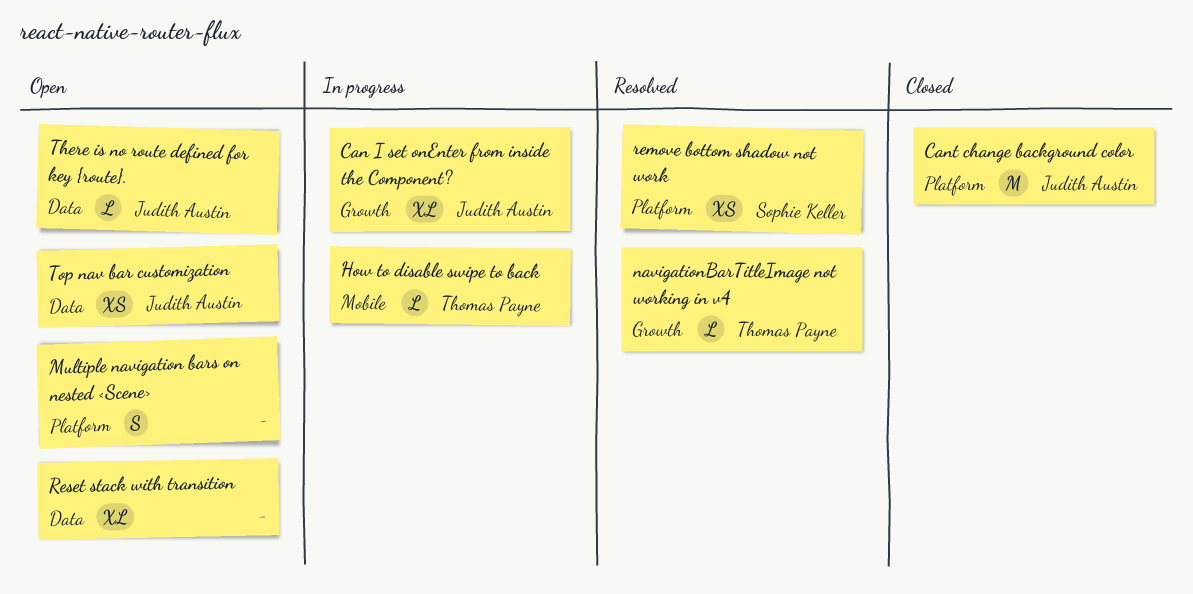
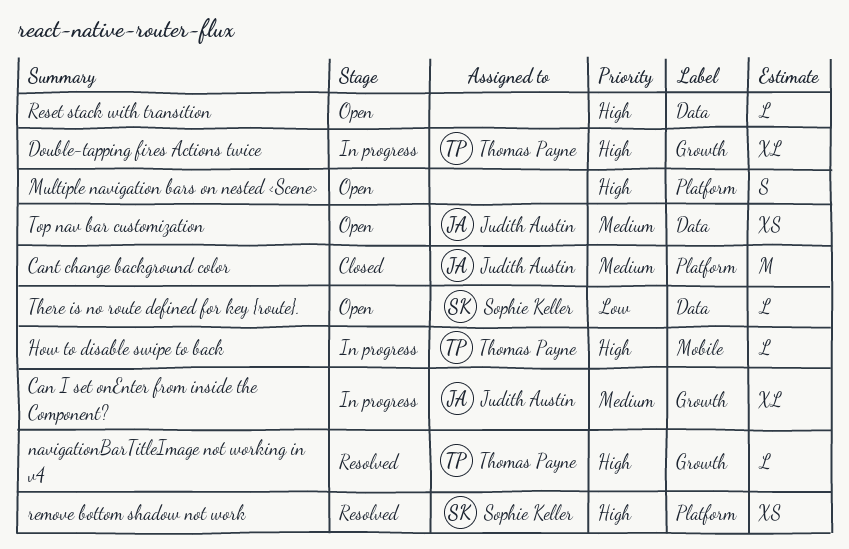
Double-tapping fires Actions twice: none -> present
Reset stack with transition, estimate: XL -> L
There is no route defined for key {route}., owner: Judith Austin -> Sophie Keller

